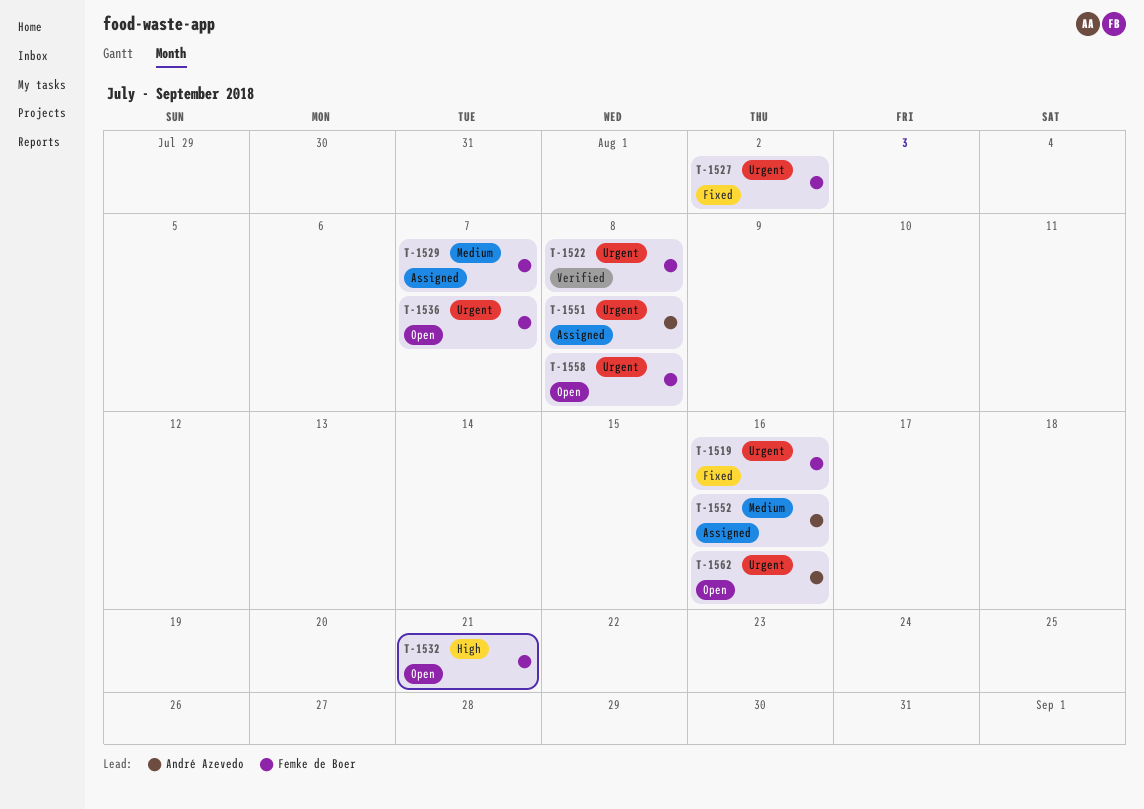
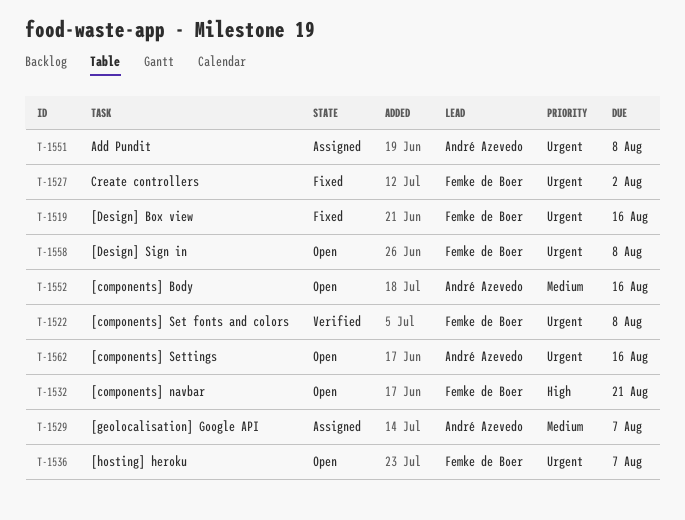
T-1529, owner: Femke de Boer -> André Azevedo
T-1552, status: Assigned -> Open

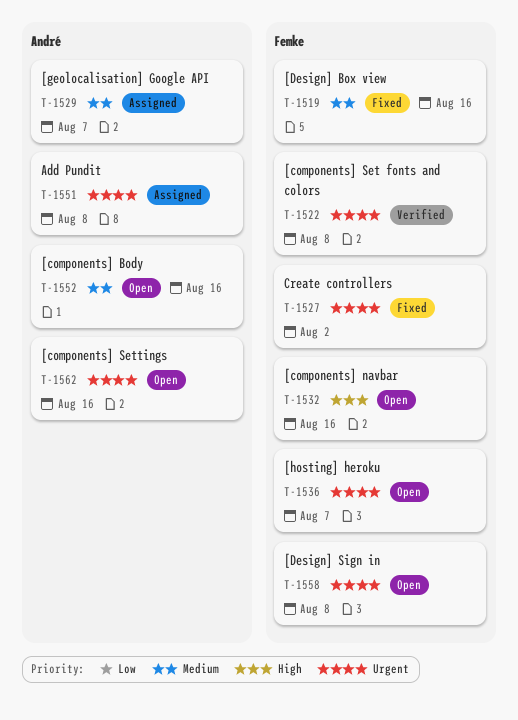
T-1519, priority: Urgent -> Medium
T-1532, due: Aug 21 -> Aug 16

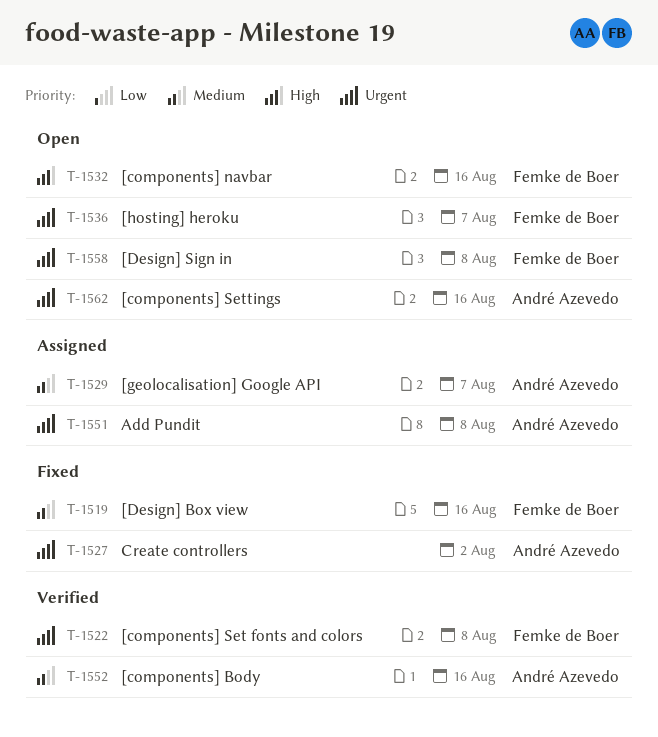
T-1527, owner: Femke de Boer -> André Azevedo
T-1552, status: Open -> Verified

